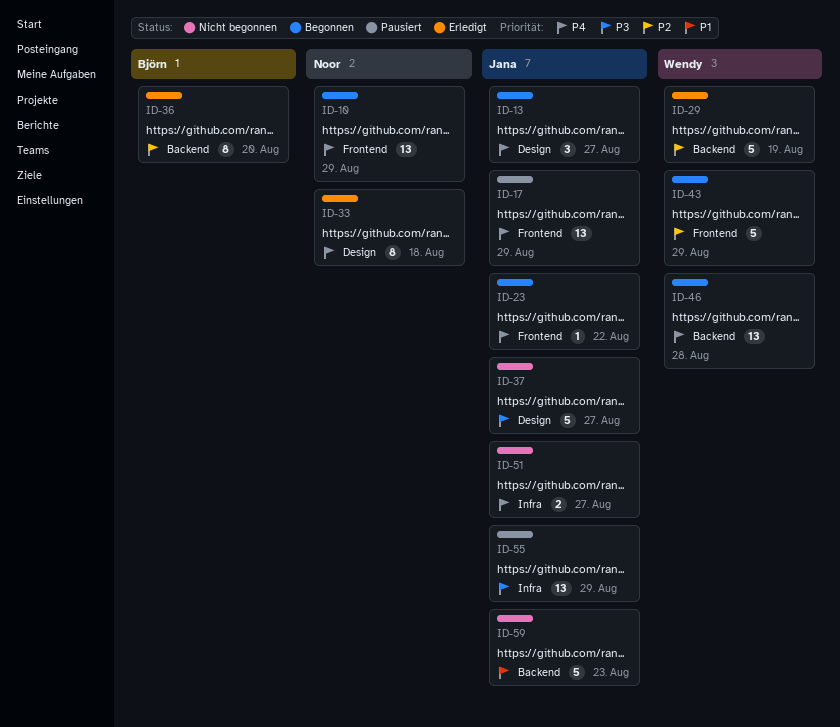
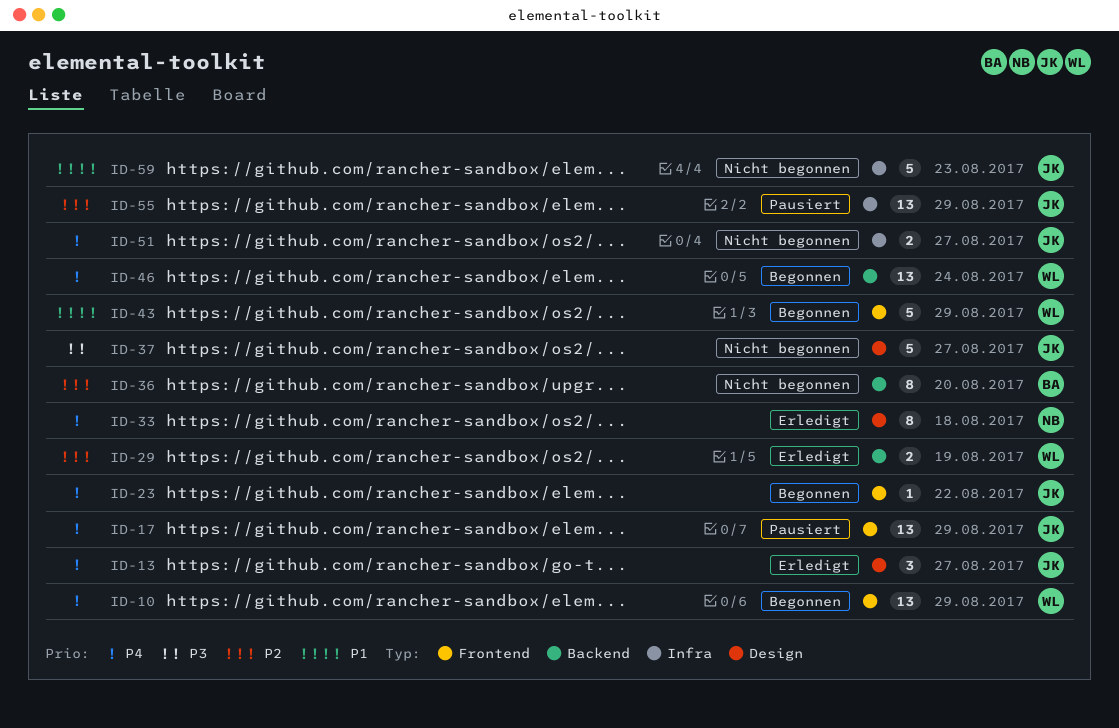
ID-10, owner: Noor -> Wendy
ID-13, status: Begonnen -> Erledigt
ID-29, estimate: 5 -> 2
ID-36, status: Erledigt -> Nicht begonnen
ID-43, priority: P2 -> P1
ID-46, due: Aug 28 -> Aug 24
ID-55, priority: P3 -> P2
ID-59, label: Backend -> Infra

